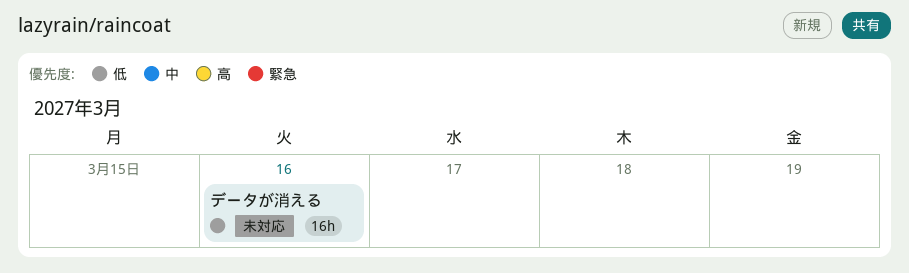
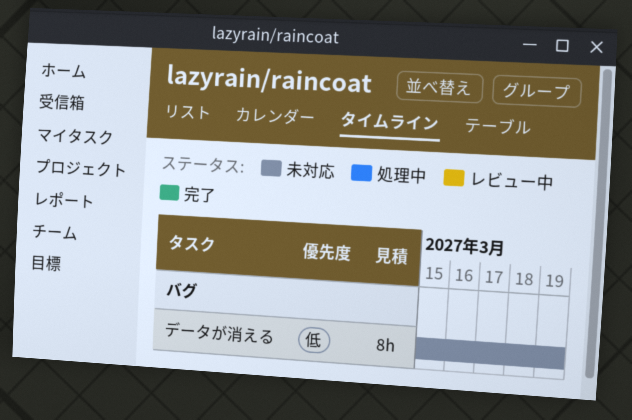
データが消える, estimate: 16h -> 8h
データが消える, due: Mar 16 -> Mar 19

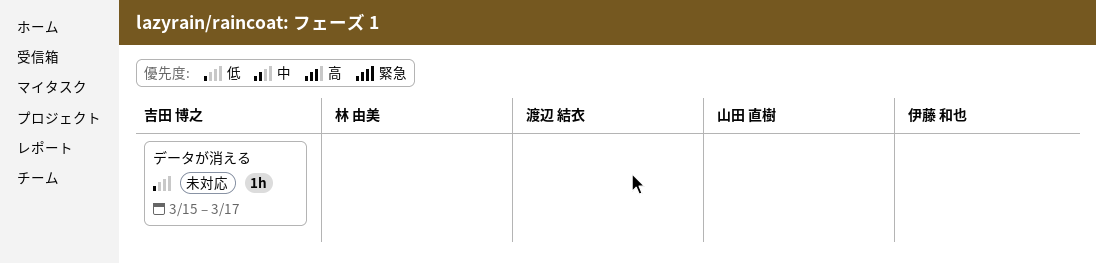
データが消える, estimate: 8h -> 1h
データが消える, due: Mar 19 -> Mar 17

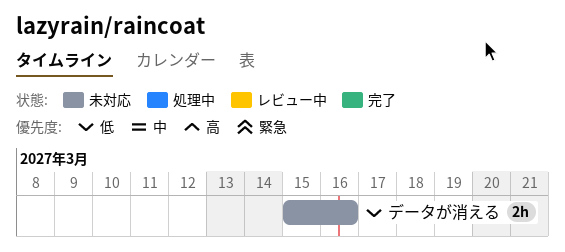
データが消える, estimate: 1h -> 2h
データが消える, due: Mar 17 -> Mar 16

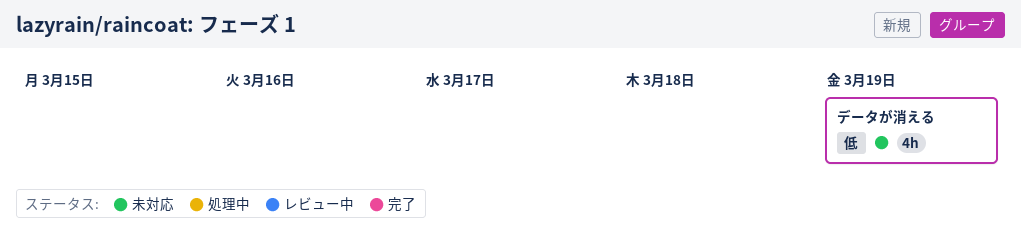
データが消える, estimate: 2h -> 4h
データが消える, due: Mar 16 -> Mar 19

